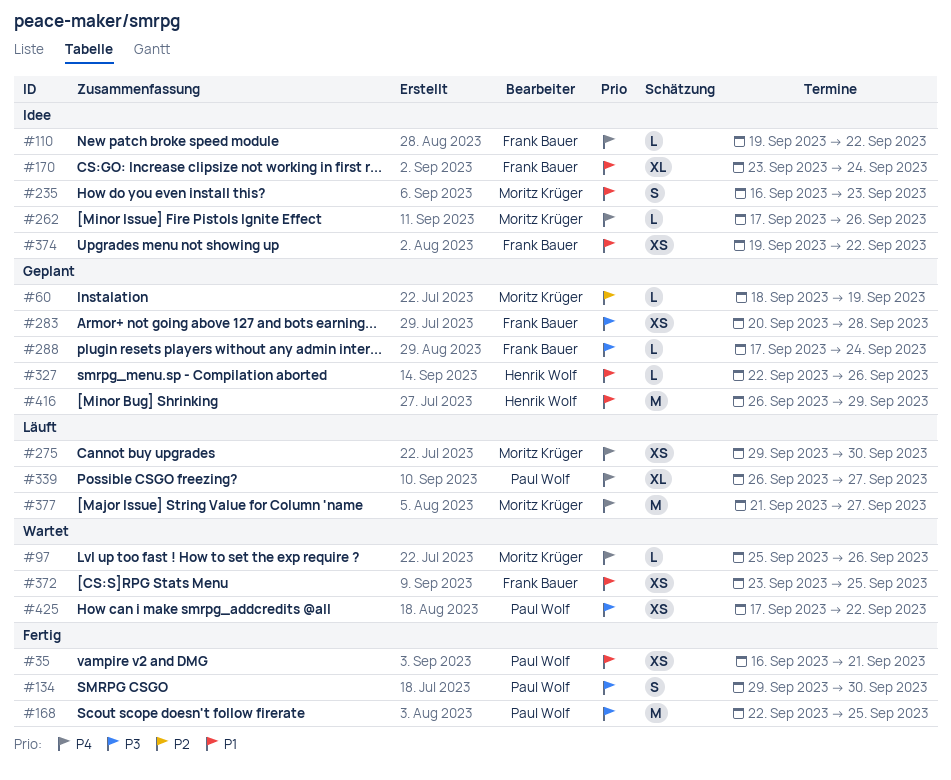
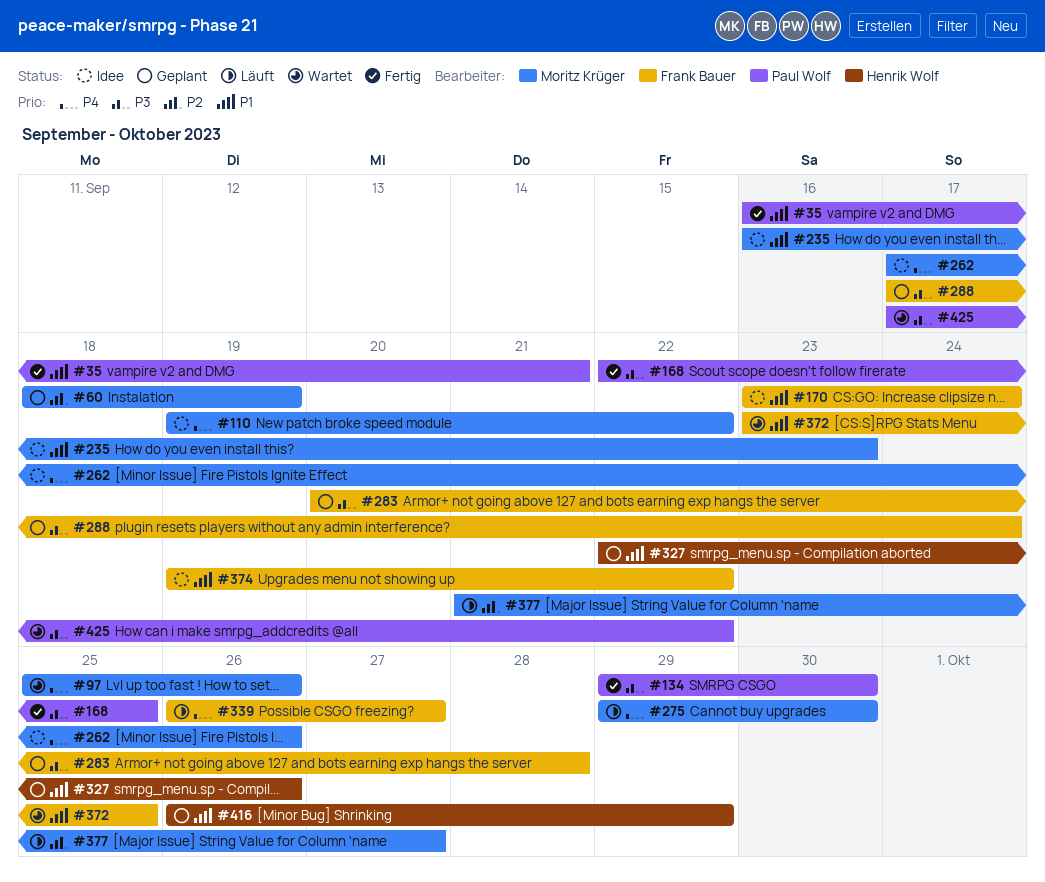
#110, owner: Frank Bauer -> Moritz Krüger
#339, owner: Paul Wolf -> Frank Bauer
#377, priority: P4 -> P2

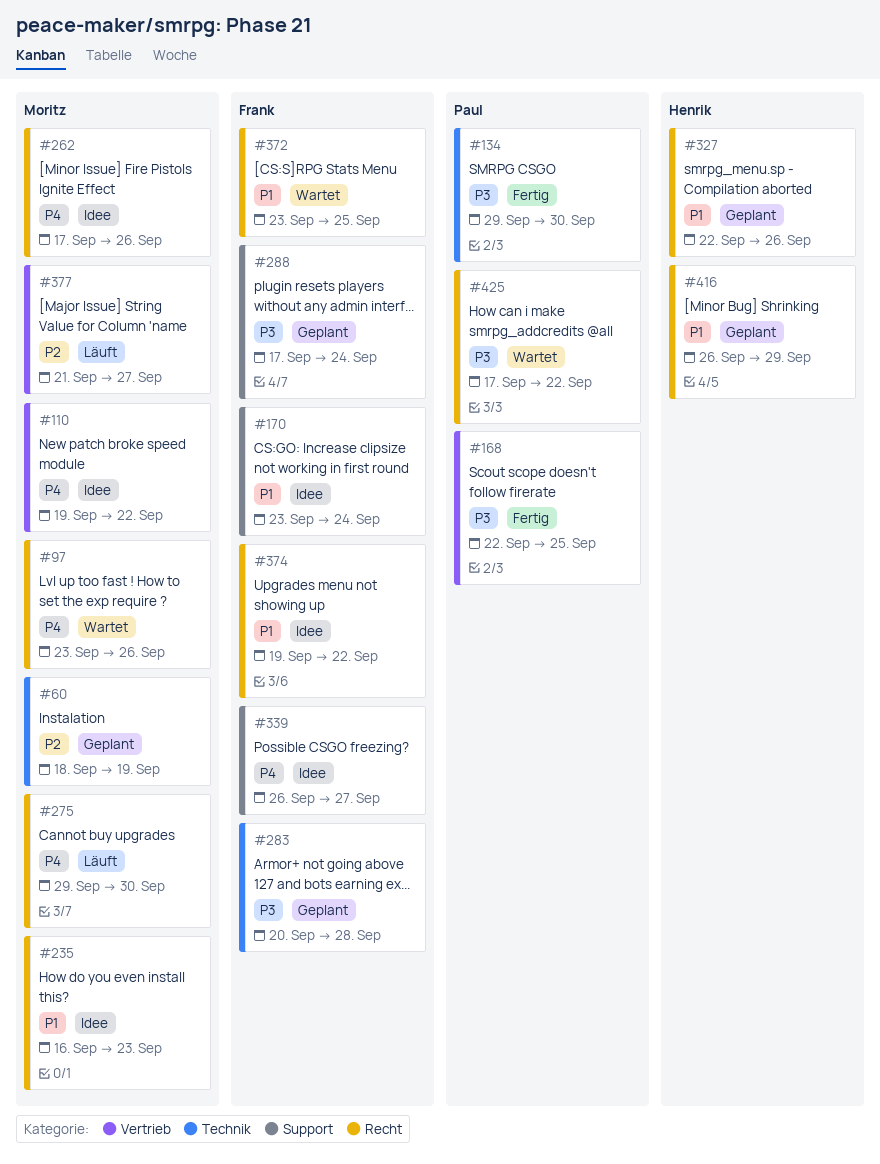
#35: present -> none
#97, start: Sep 25 -> Sep 23
#339, status: Läuft -> Idee

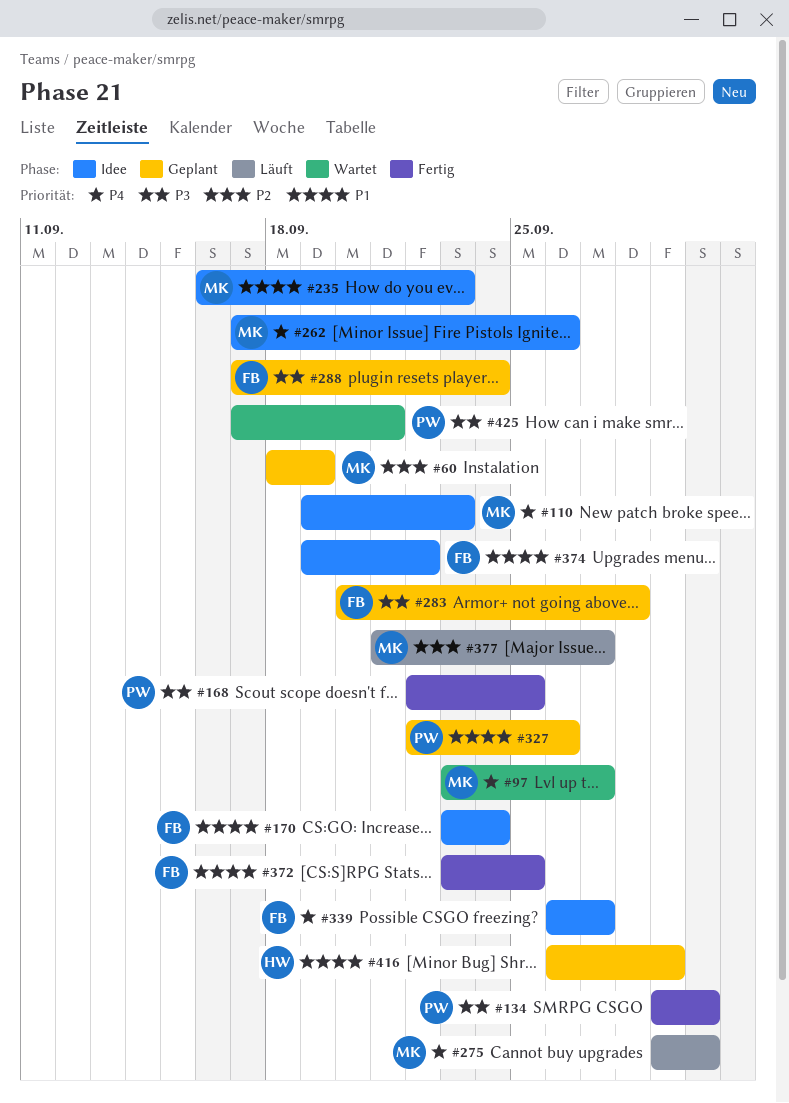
#97, due: Sep 26 -> Sep 27
#110, due: Sep 22 -> Sep 23
#327, owner: Henrik -> Paul
#372, status: Wartet -> Fertig
#425, due: Sep 22 -> Sep 21

